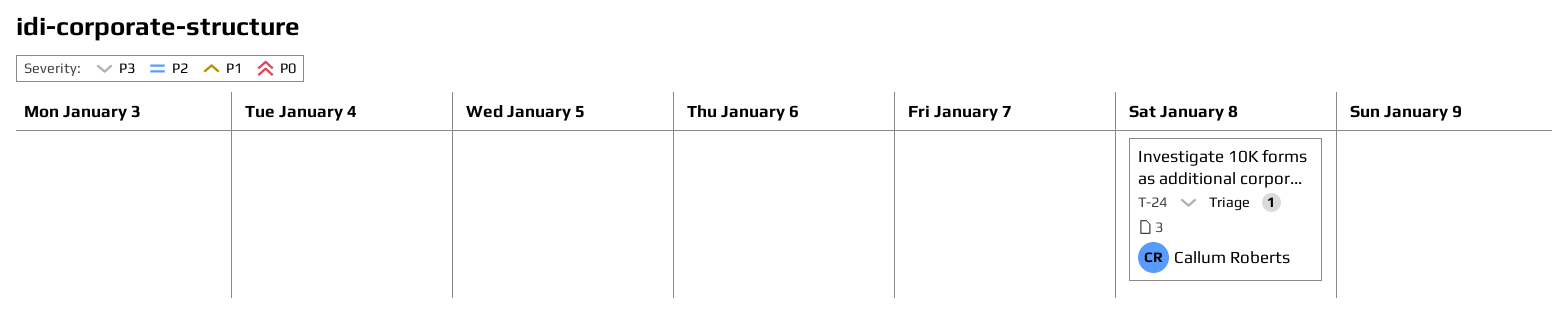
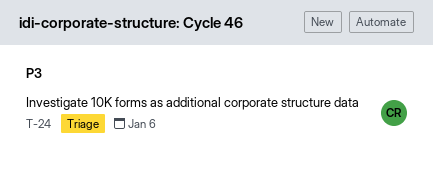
T-24, due: Jan 8 -> Jan 6

